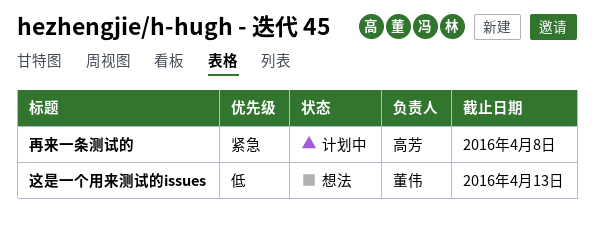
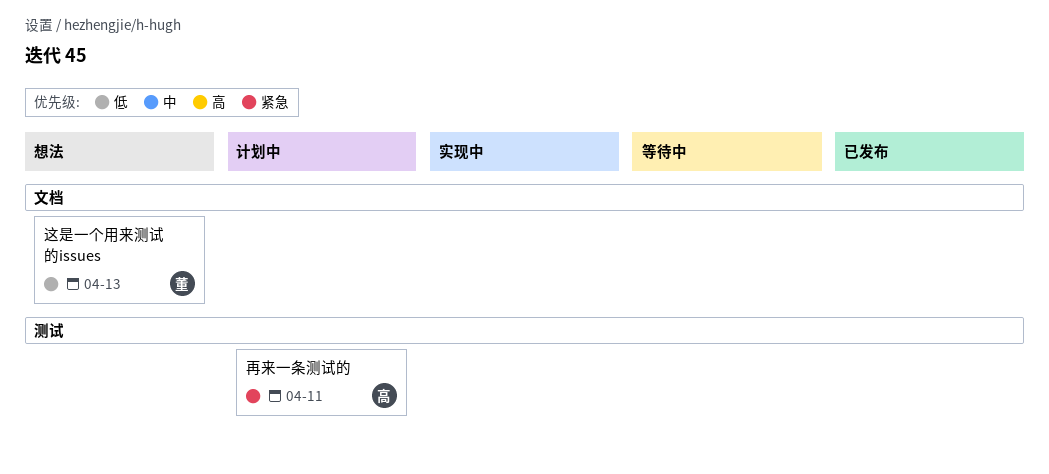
再来一条测试的, due: Apr 8 -> Apr 11

